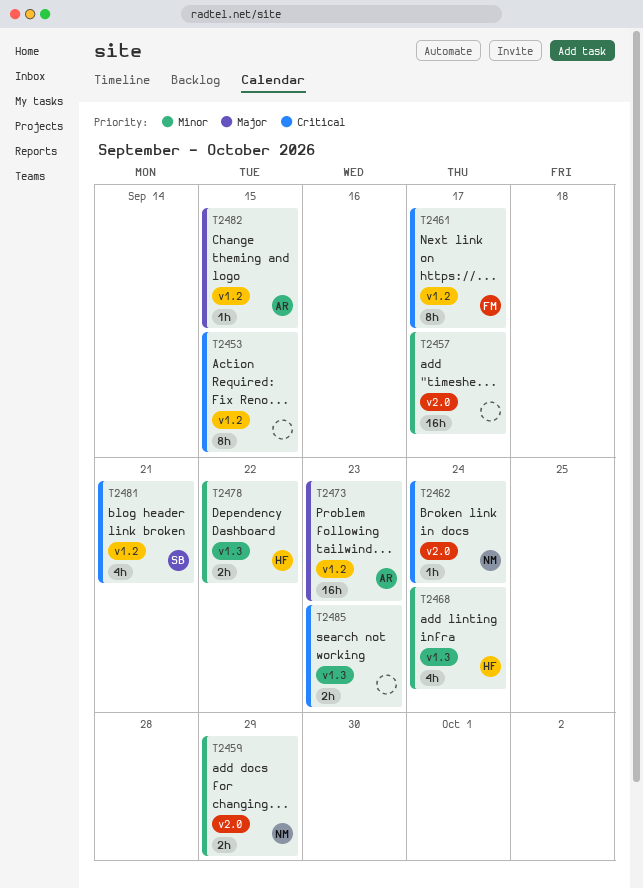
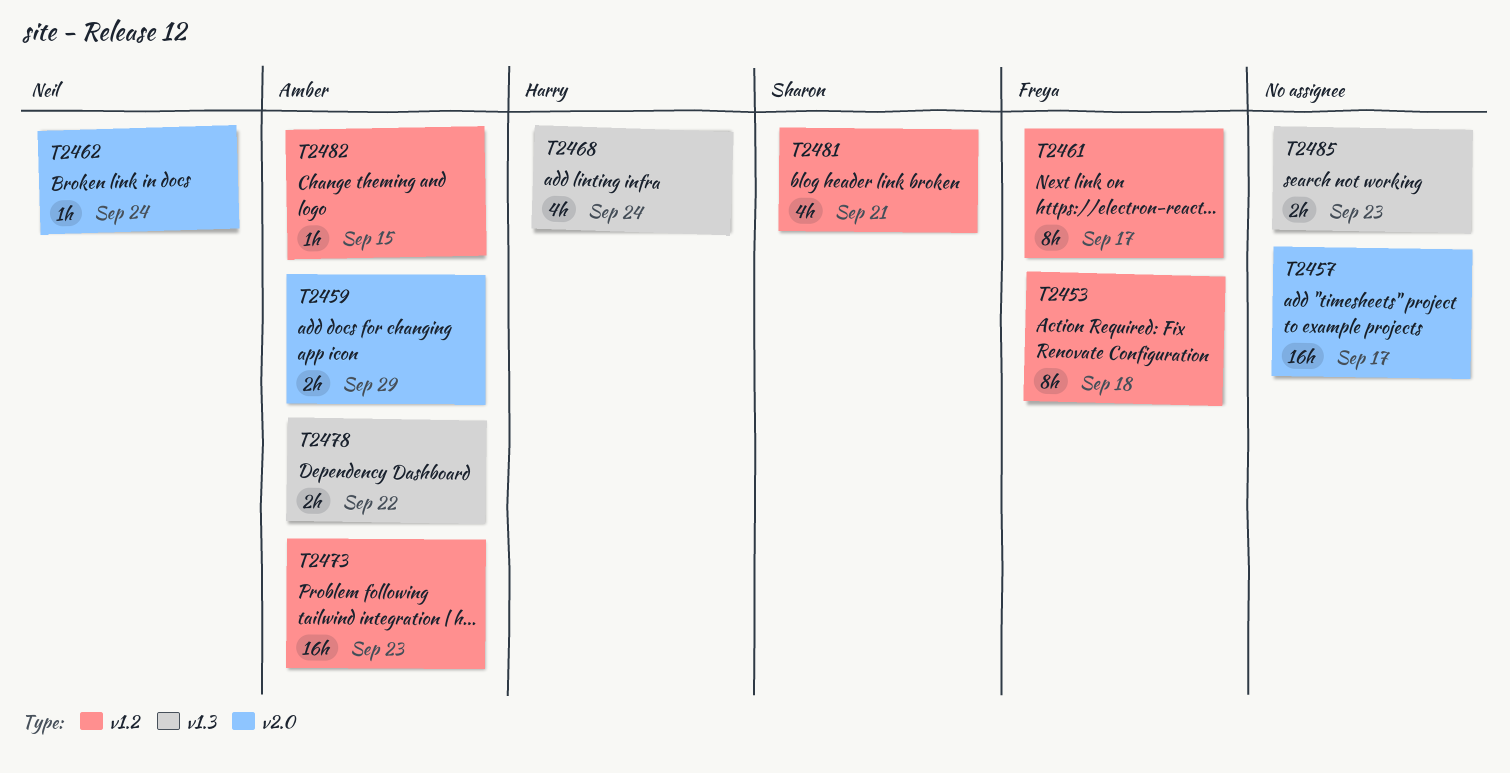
T2453, owner: none -> Freya
T2453, due: Sep 15 -> Sep 18
T2459, owner: Neil -> Amber
T2478, owner: Harry -> Amber

